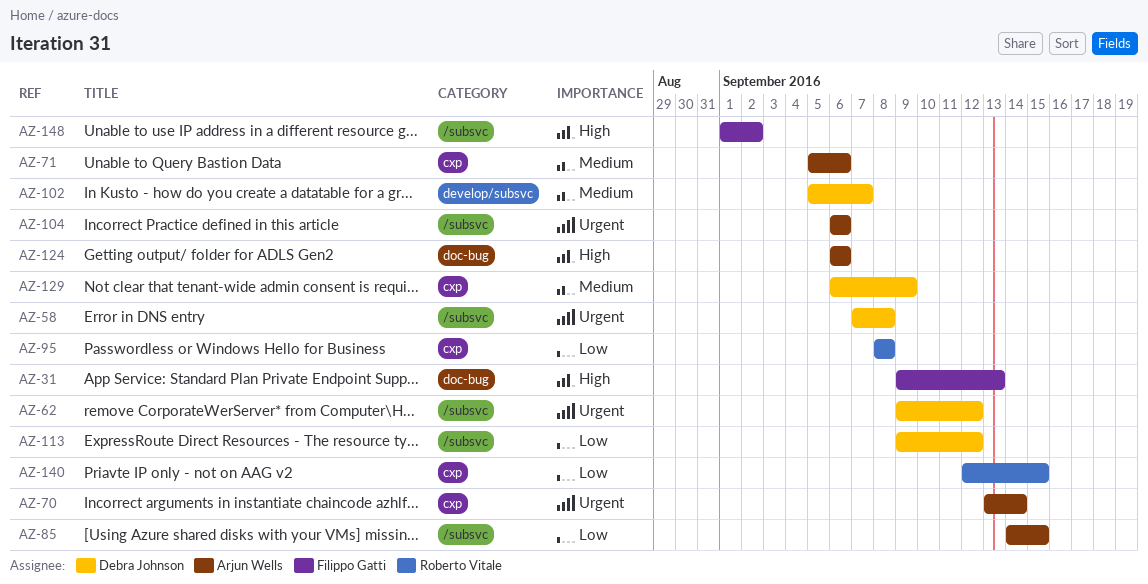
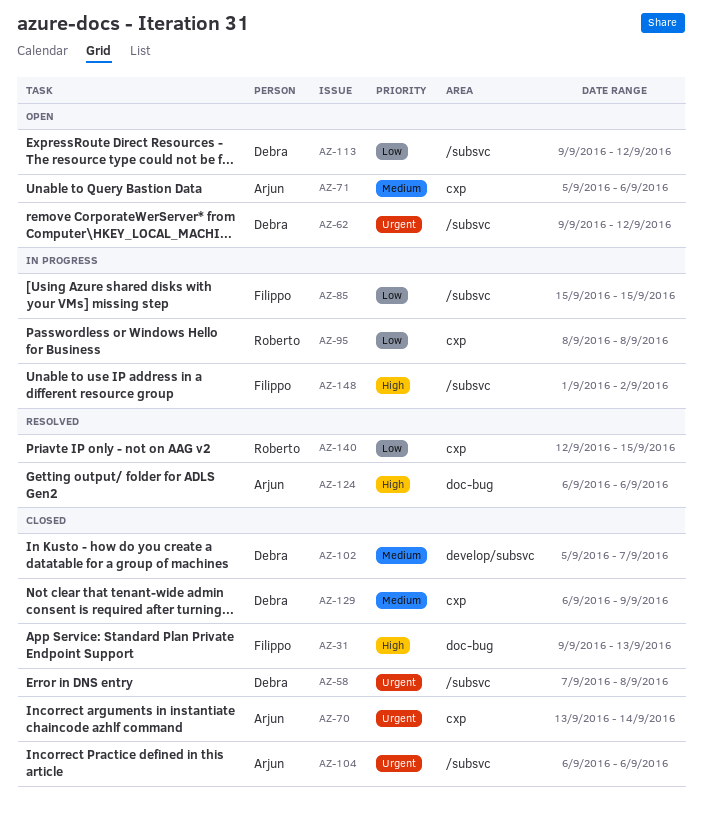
AZ-85, owner: Arjun Wells -> Filippo Gatti
AZ-85, start: Sep 14 -> Sep 15

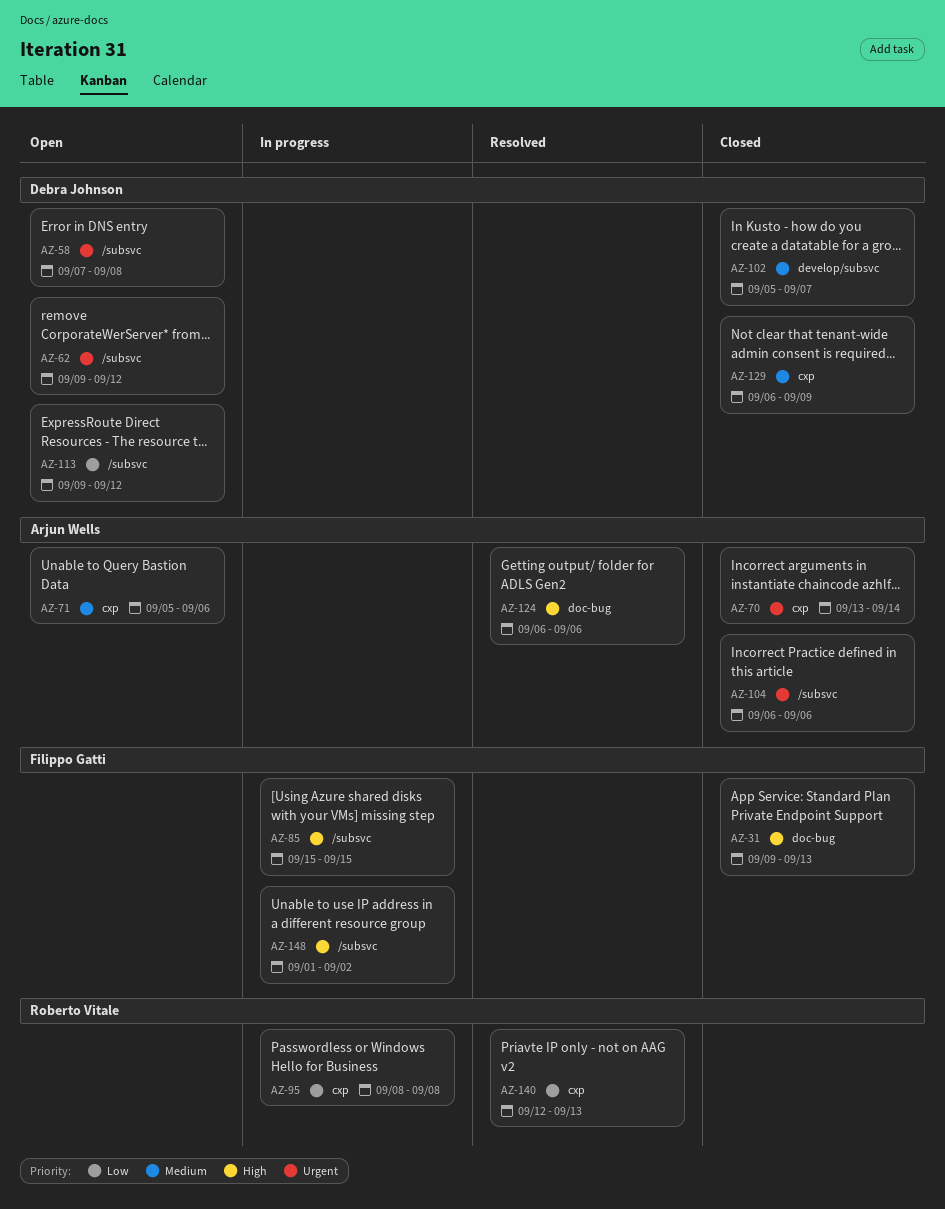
AZ-58, status: Closed -> Open
AZ-85, priority: Low -> High
AZ-140, due: Sep 15 -> Sep 13

